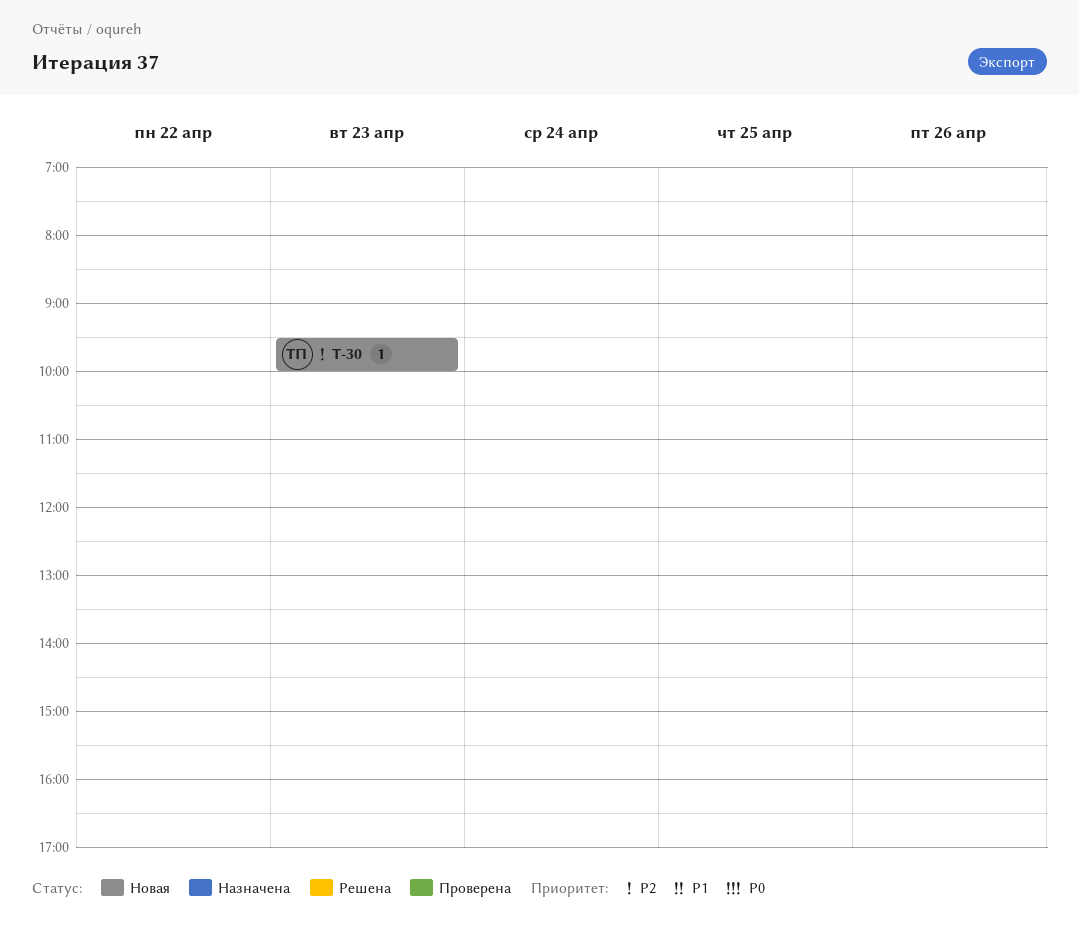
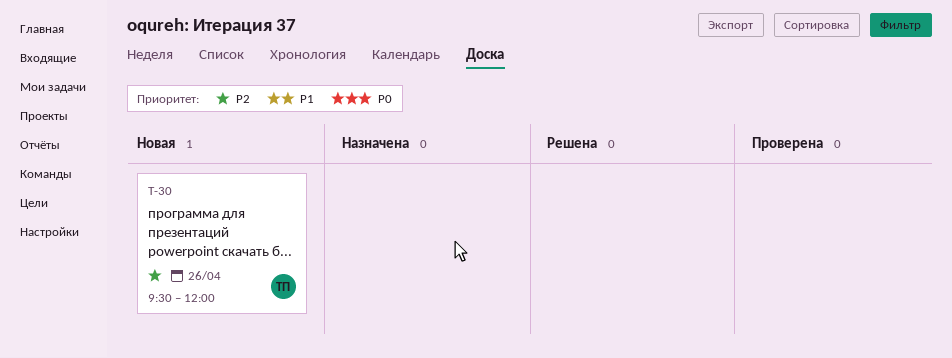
T-30, day: Apr 23 -> Apr 26
T-30, ends: 10:00 -> 12:00

